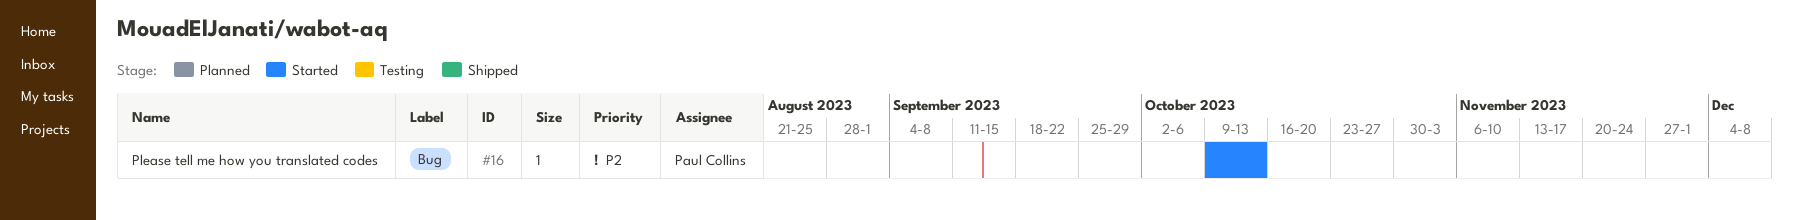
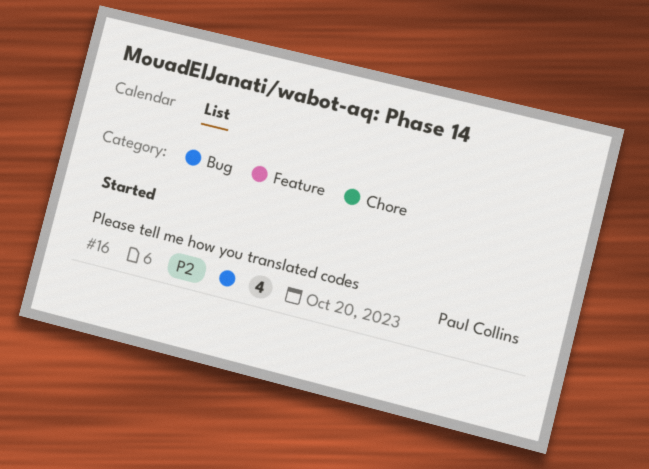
#16, estimate: 1 -> 4
#16, due: Oct 13 -> Oct 20

